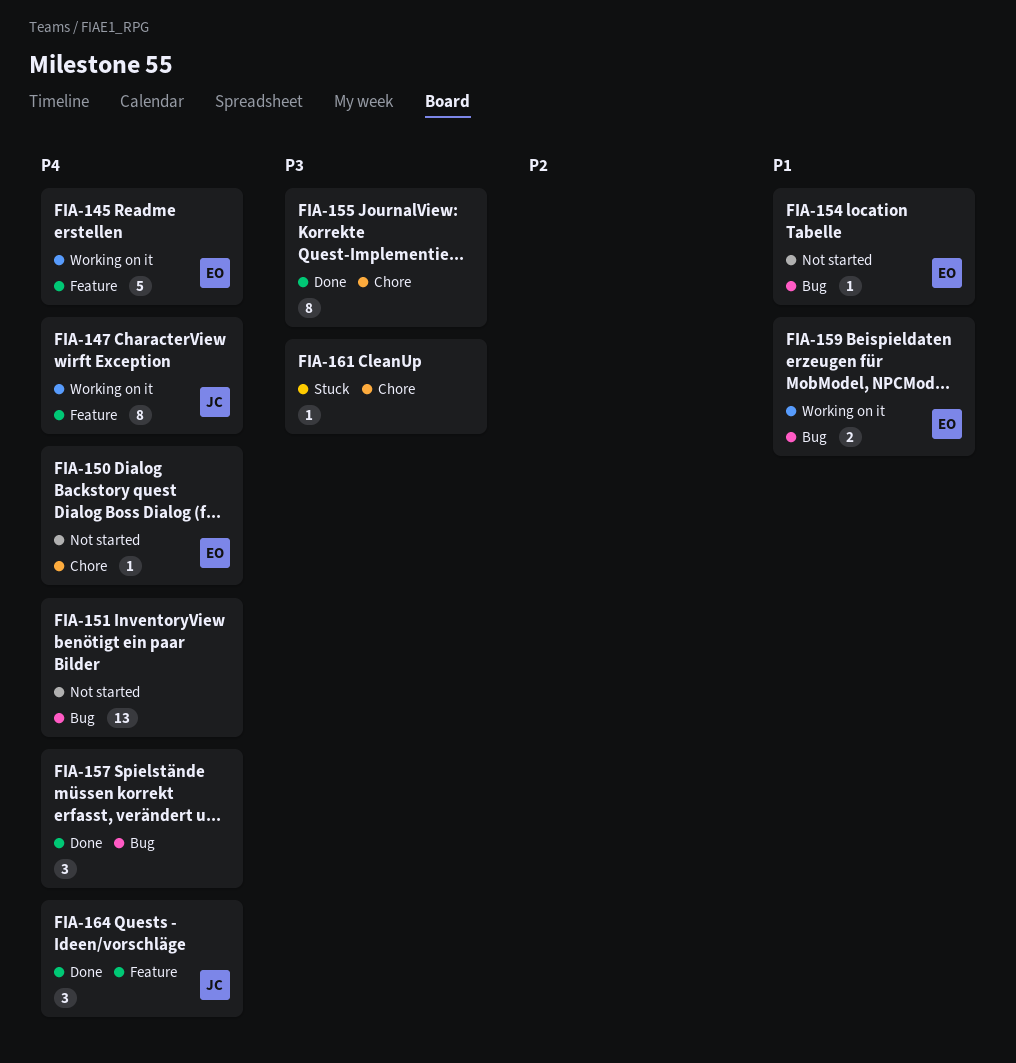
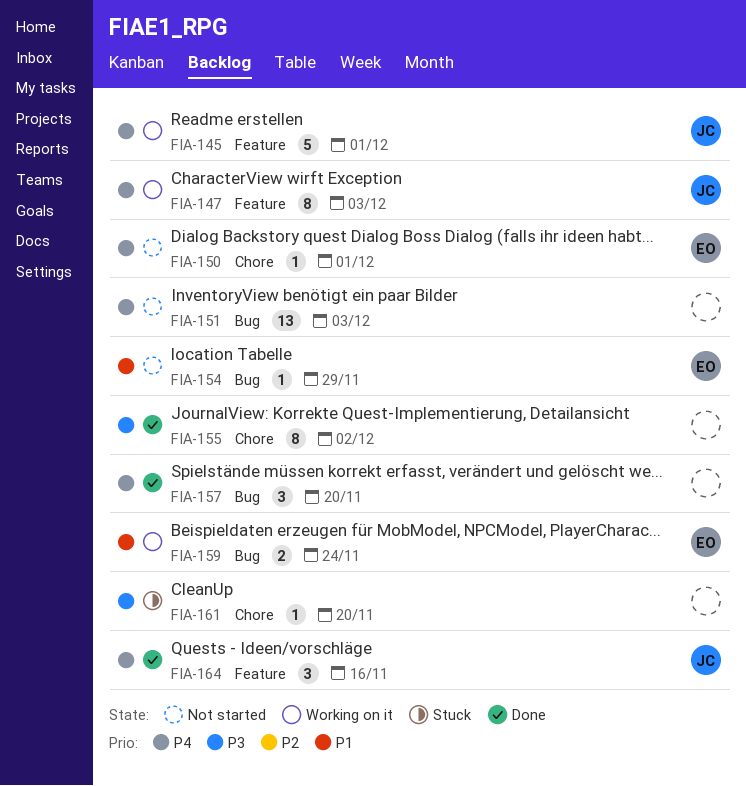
FIA-145, owner: EO -> JC

